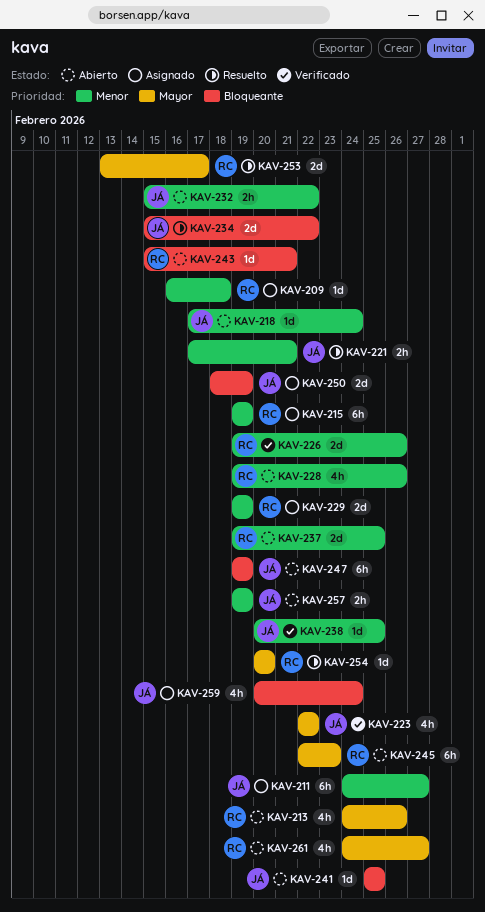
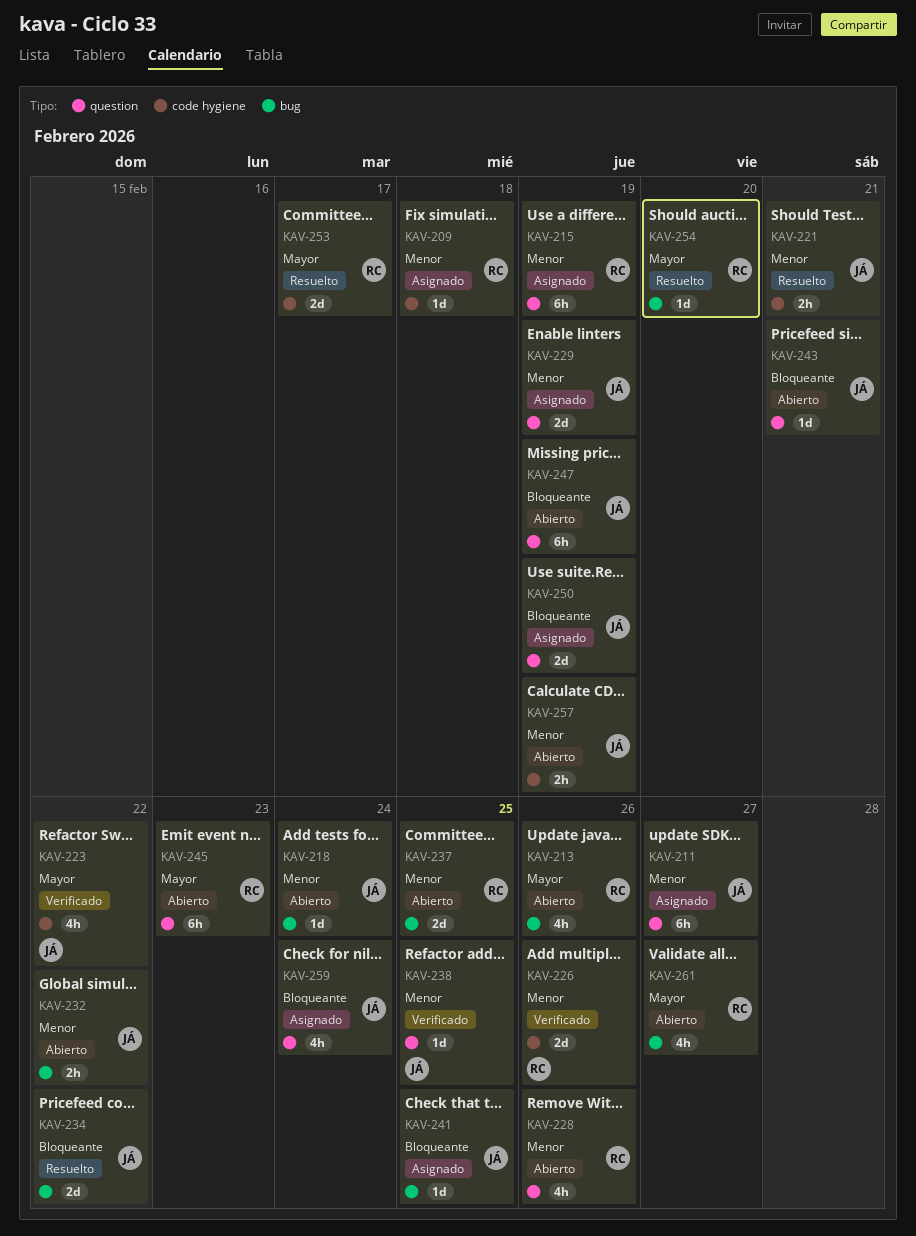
KAV-229, owner: RC -> JÁ
KAV-241, status: Abierto -> Asignado
KAV-243, owner: RC -> JÁ

